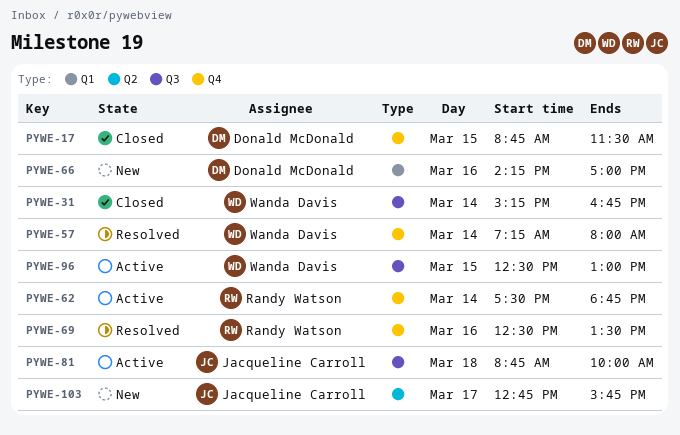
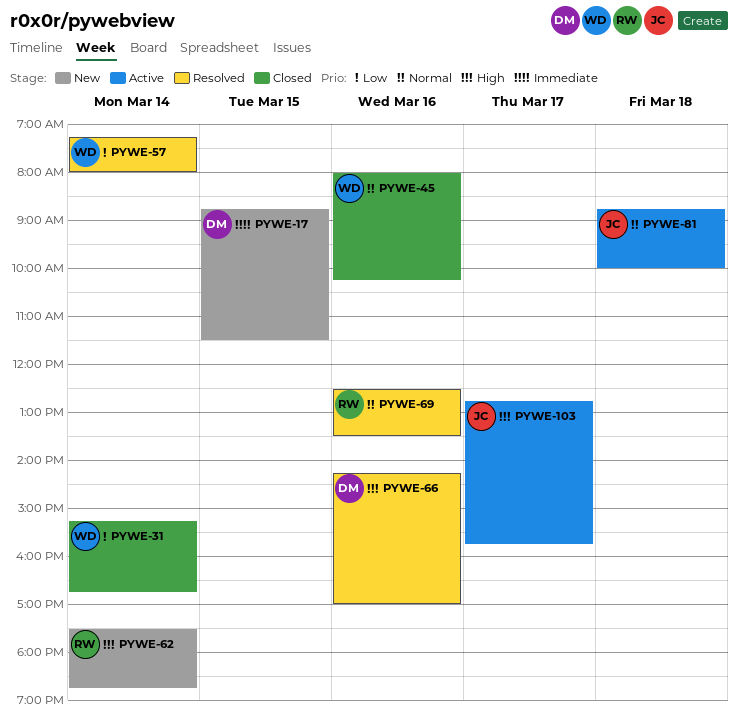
PYWE-17, status: Closed -> New
PYWE-45: none -> present
PYWE-62, status: Active -> New
PYWE-66, status: New -> Resolved
PYWE-96: present -> none
PYWE-103, status: New -> Active

